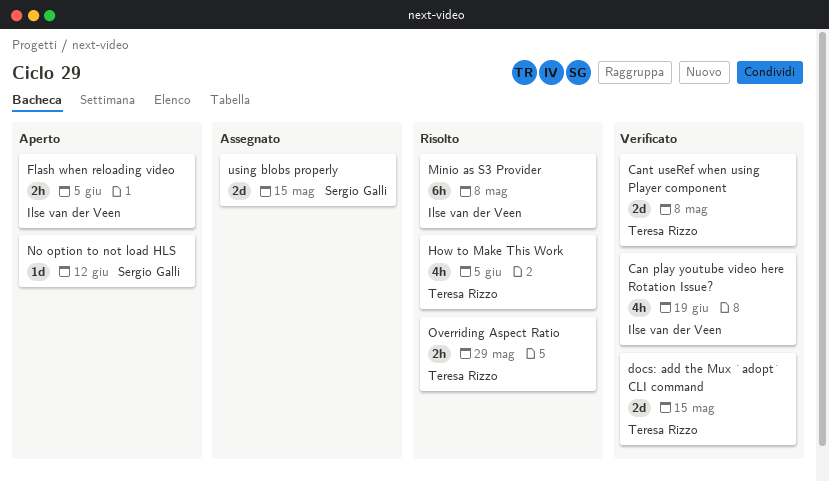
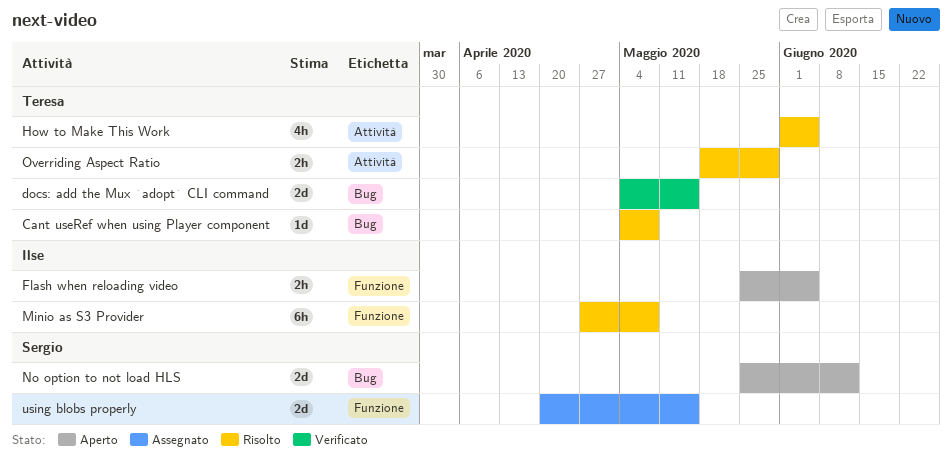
Can play youtube video here Rotation Issue?: present -> none
Cant useRef when using Player component, status: Verificato -> Risolto
Cant useRef when using Player component, estimate: 2d -> 1d
No option to not load HLS, estimate: 1d -> 2d

